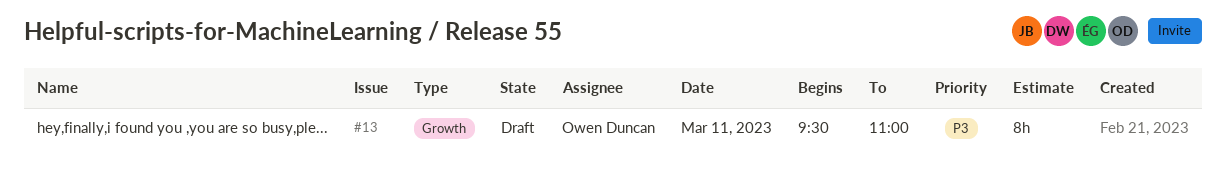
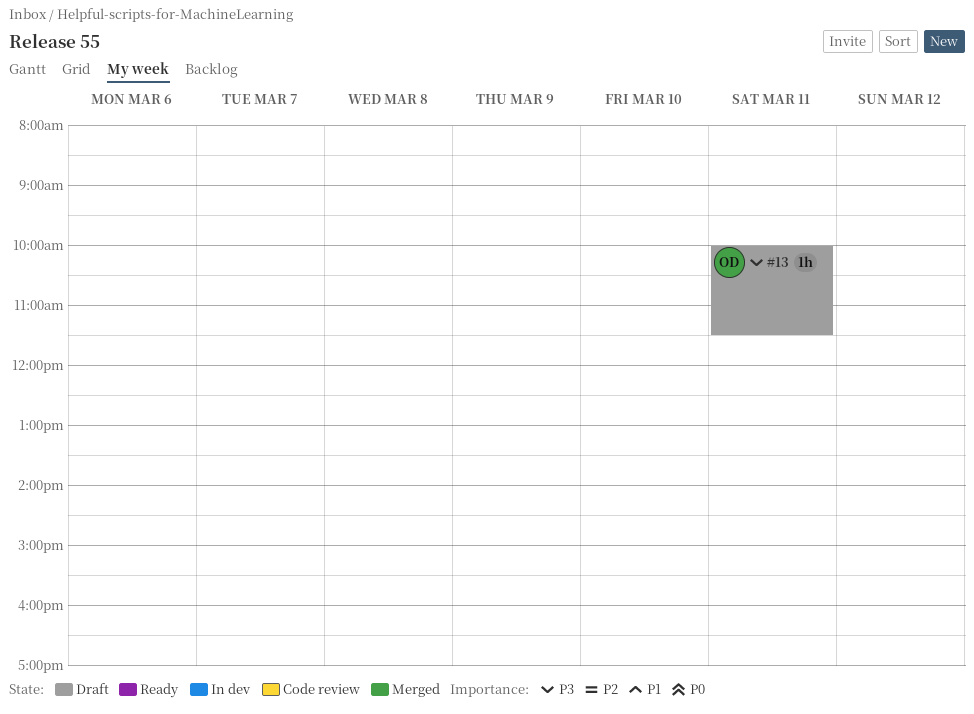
#13, estimate: 8h -> 1h
#13, begins: 09:30 -> 10:00
#13, ends: 11:00 -> 11:30

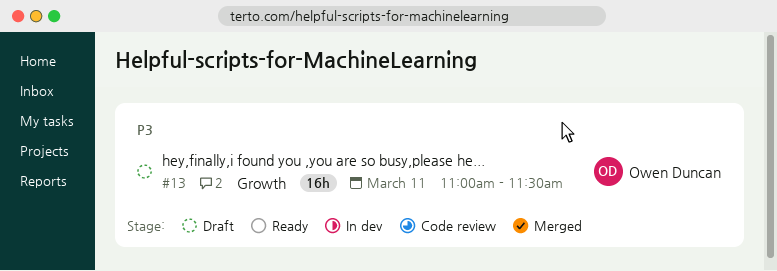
#13, estimate: 1h -> 16h
#13, begins: 10:00 -> 11:00

